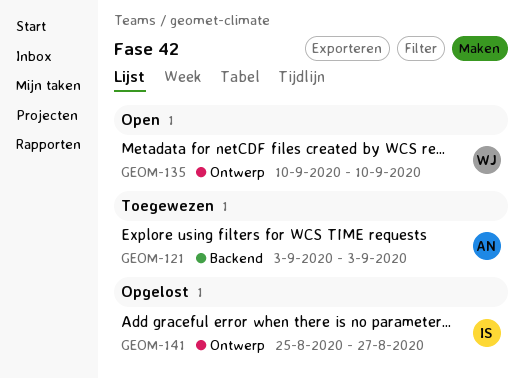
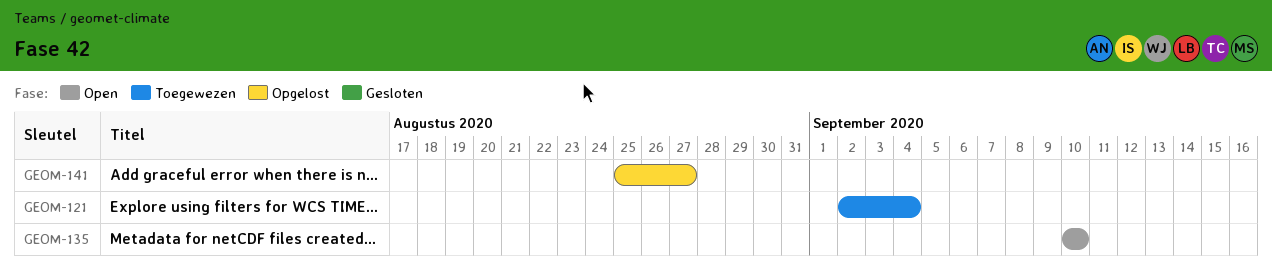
GEOM-121, start: Sep 3 -> Sep 2
GEOM-121, due: Sep 3 -> Sep 4

